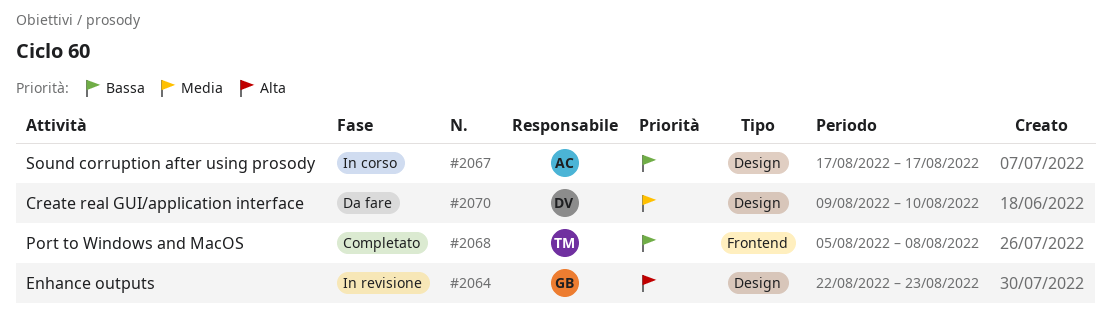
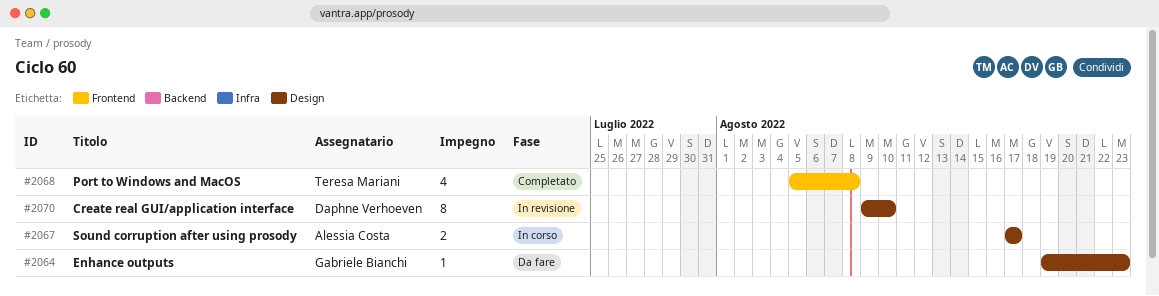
#2064, status: In revisione -> Da fare
#2064, start: Aug 22 -> Aug 19
#2070, status: Da fare -> In revisione

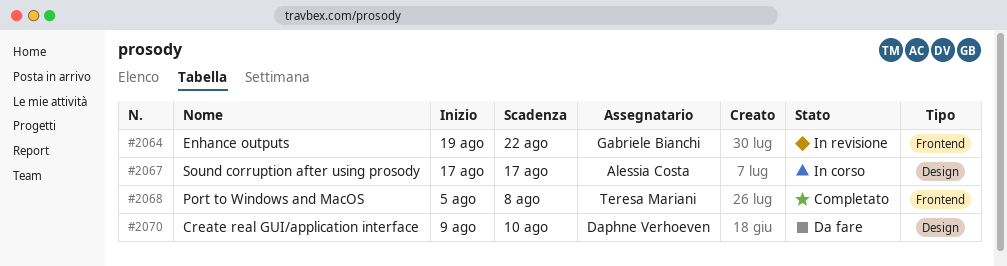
#2064, status: Da fare -> In revisione
#2064, label: Design -> Frontend
#2064, due: Aug 23 -> Aug 22
#2070, status: In revisione -> Da fare

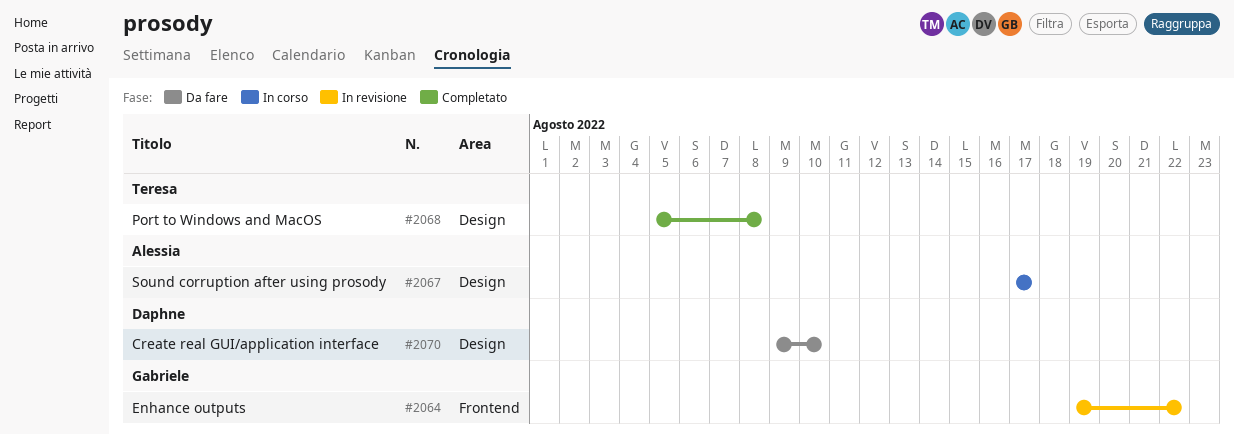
#2068, label: Frontend -> Design

